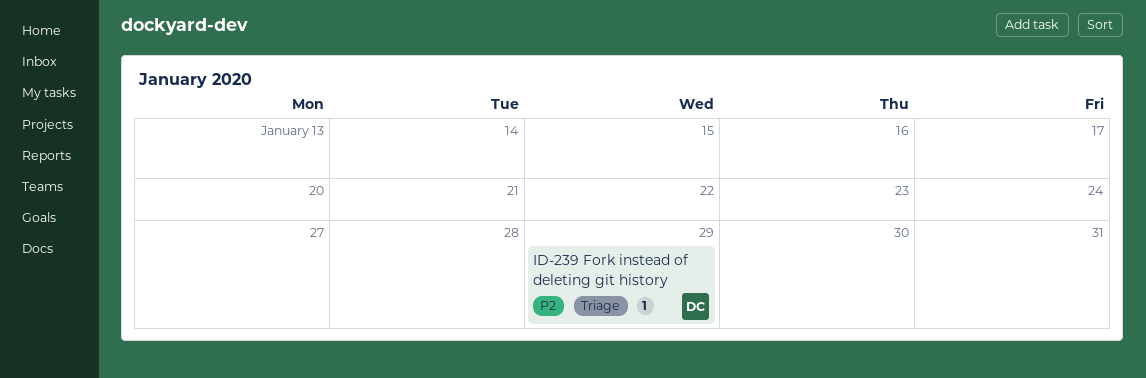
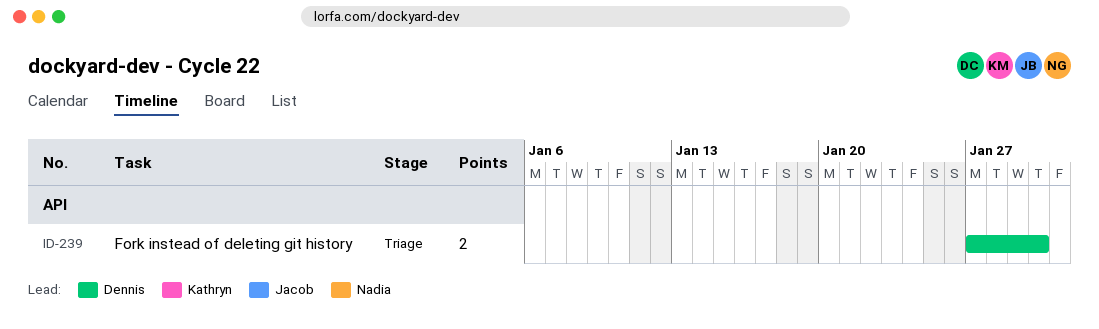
ID-239, estimate: 1 -> 2
ID-239, due: Jan 29 -> Jan 30

